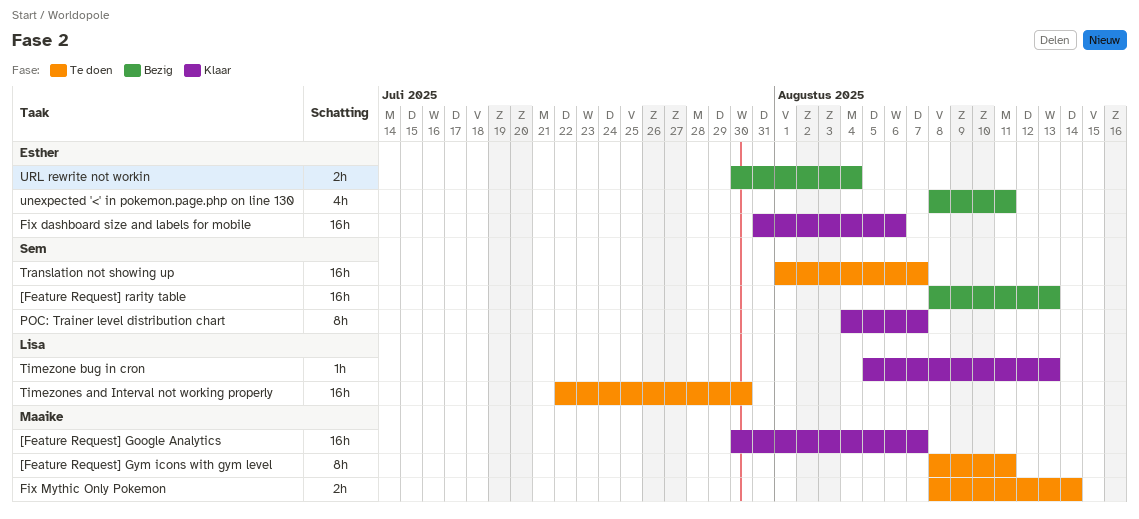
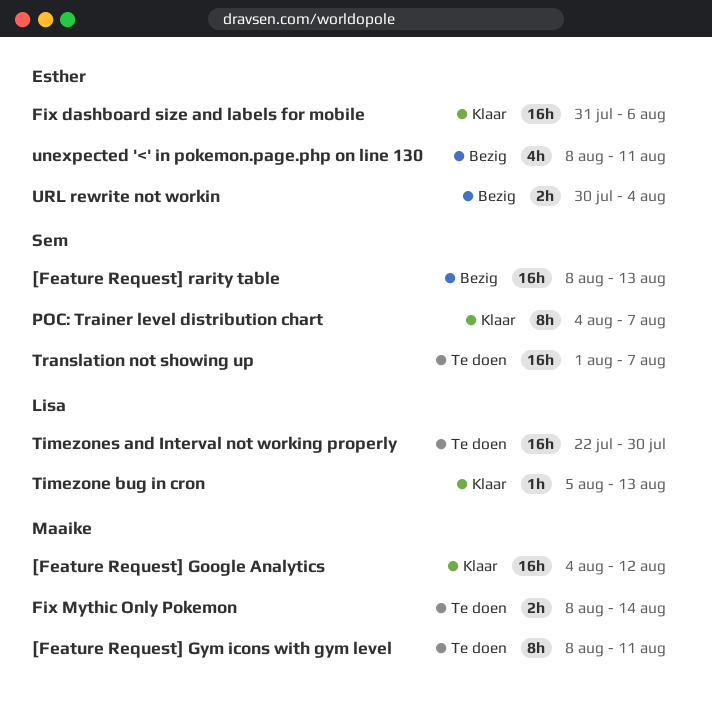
[Feature Request] Google Analytics, start: Jul 30 -> Aug 4
[Feature Request] Google Analytics, due: Aug 7 -> Aug 12

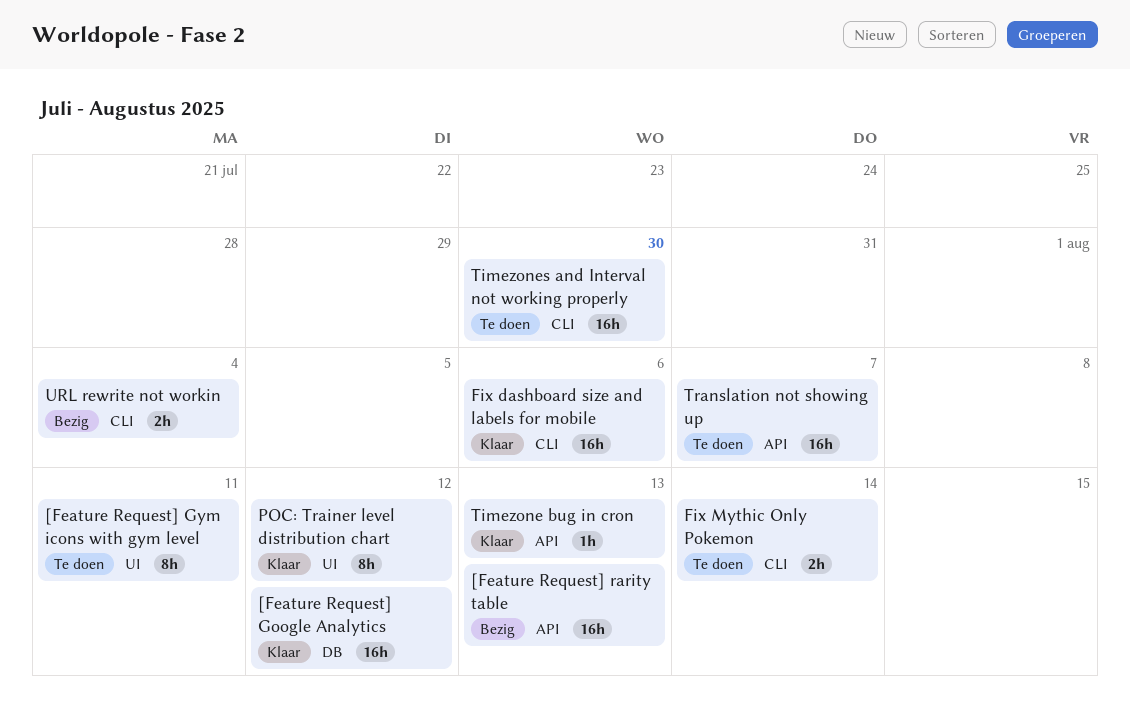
POC: Trainer level distribution chart, due: Aug 7 -> Aug 12
unexpected '<' in pokemon.page.php on line 130: present -> none

